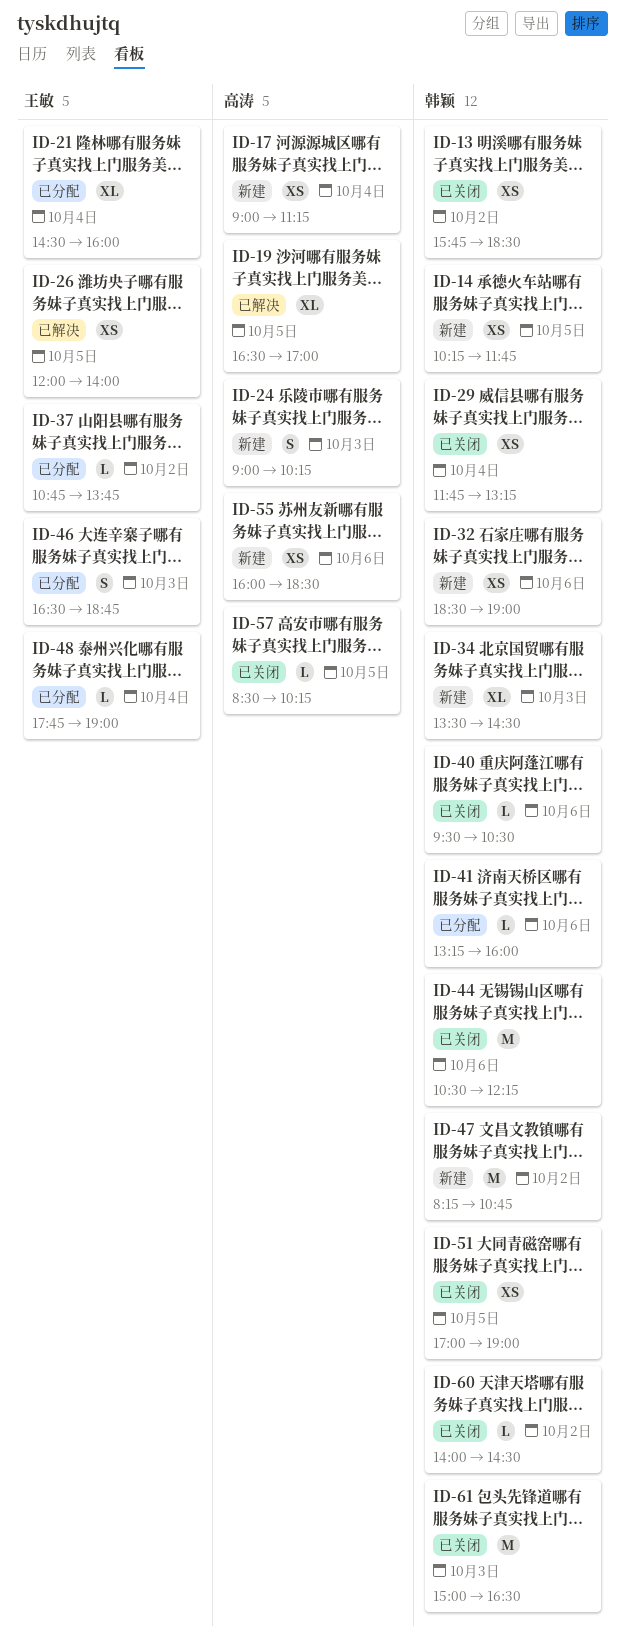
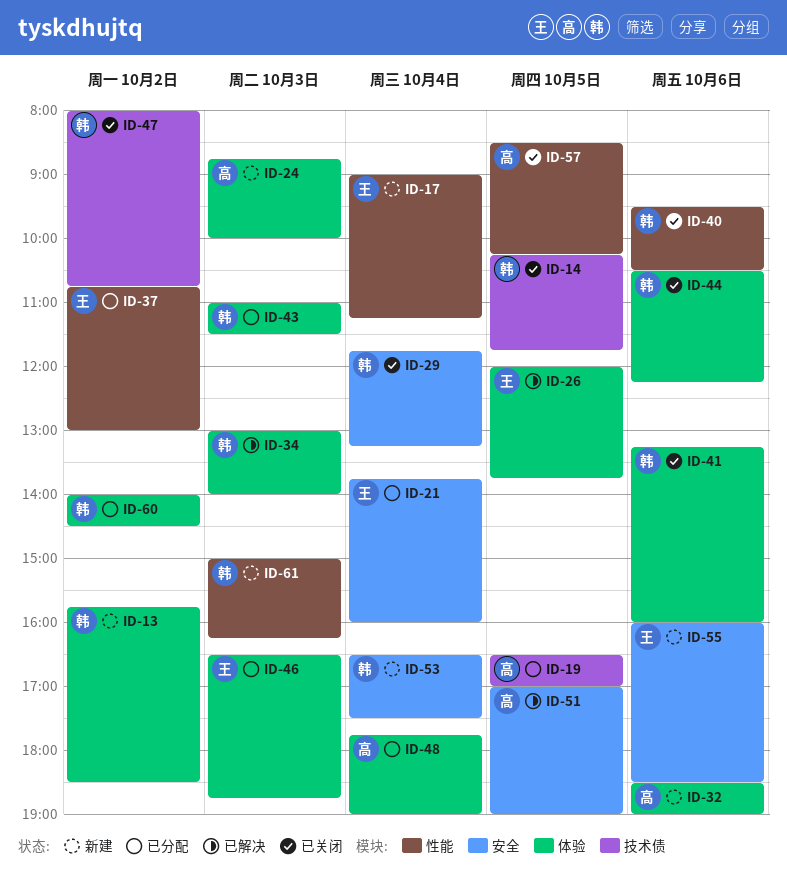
ID-13, status: 已关闭 -> 新建
ID-14, status: 新建 -> 已关闭
ID-17, owner: 高涛 -> 王敏
ID-19, status: 已解决 -> 已分配
ID-21, begins: 14:30 -> 13:45
ID-24, begins: 09:00 -> 08:45
ID-24, ends: 10:15 -> 10:00
ID-26, ends: 14:00 -> 13:45
ID-32, owner: 韩颖 -> 高涛
ID-34, status: 新建 -> 已解决
ID-34, begins: 13:30 -> 13:00
ID-34, ends: 14:30 -> 14:00
ID-37, ends: 13:45 -> 13:00
ID-41, status: 已分配 -> 已关闭
ID-43: none -> present
ID-47, status: 新建 -> 已关闭
ID-47, begins: 08:15 -> 08:00
ID-48, owner: 王敏 -> 高涛
ID-51, status: 已关闭 -> 已解决
ID-51, owner: 韩颖 -> 高涛
ID-53: none -> present
ID-55, owner: 高涛 -> 王敏
ID-60, status: 已关闭 -> 已分配
ID-61, status: 已关闭 -> 新建
ID-61, ends: 16:30 -> 16:15

